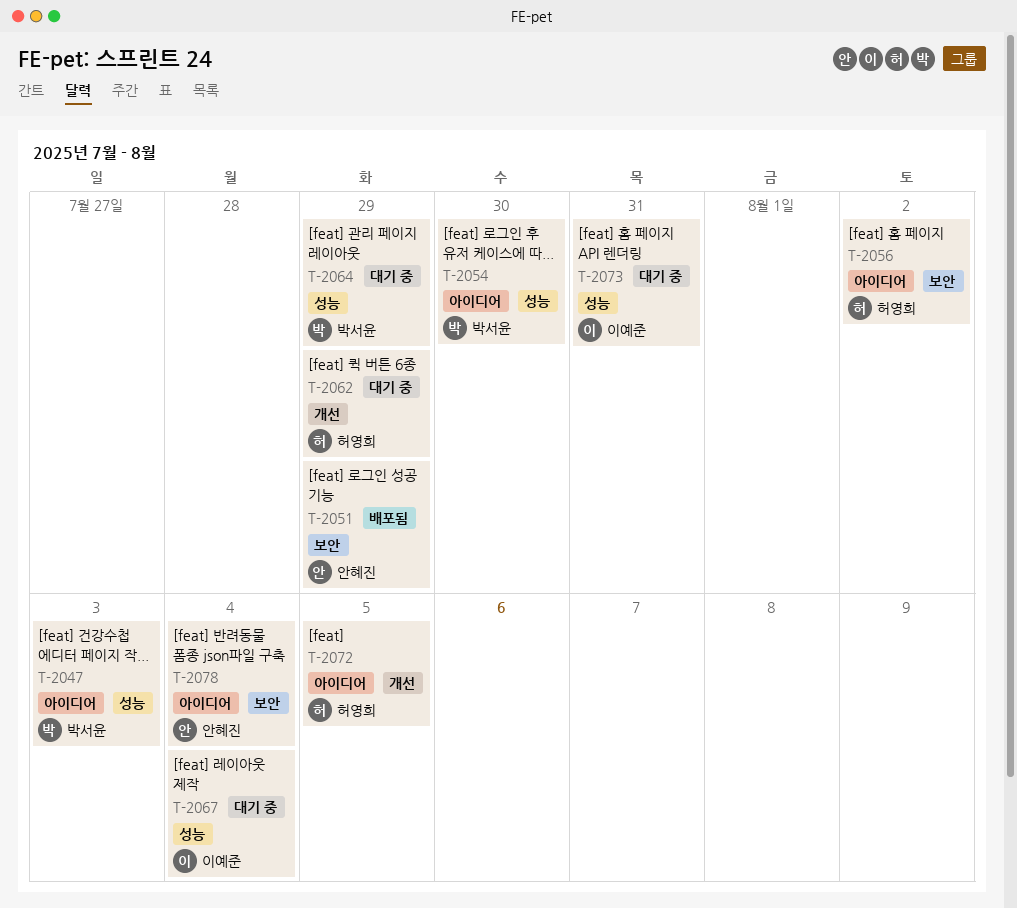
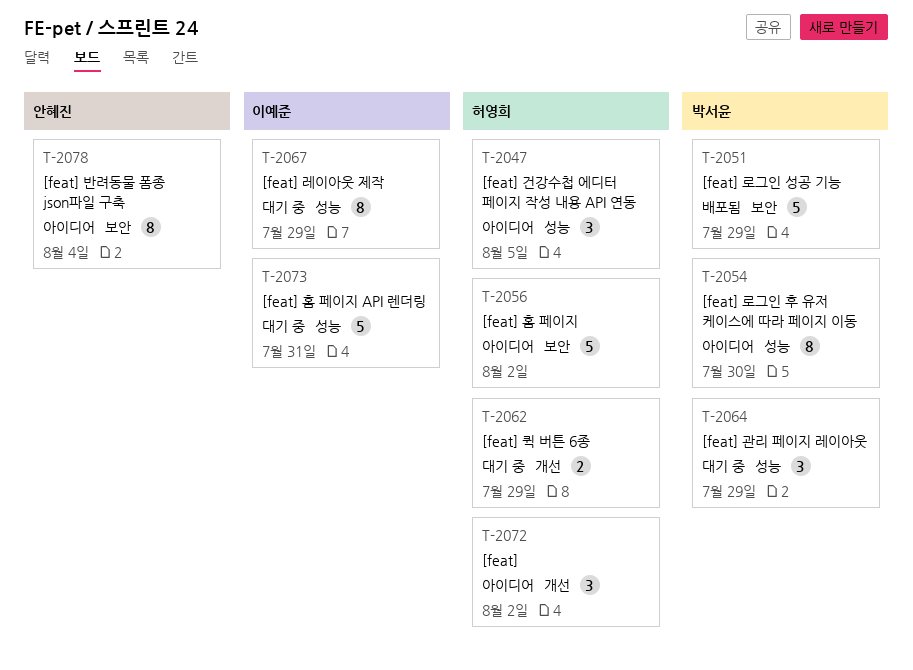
T-2047, owner: 박서윤 -> 허영희
T-2047, due: Aug 3 -> Aug 5
T-2051, owner: 안혜진 -> 박서윤
T-2067, due: Aug 4 -> Jul 29
T-2072, due: Aug 5 -> Aug 2

